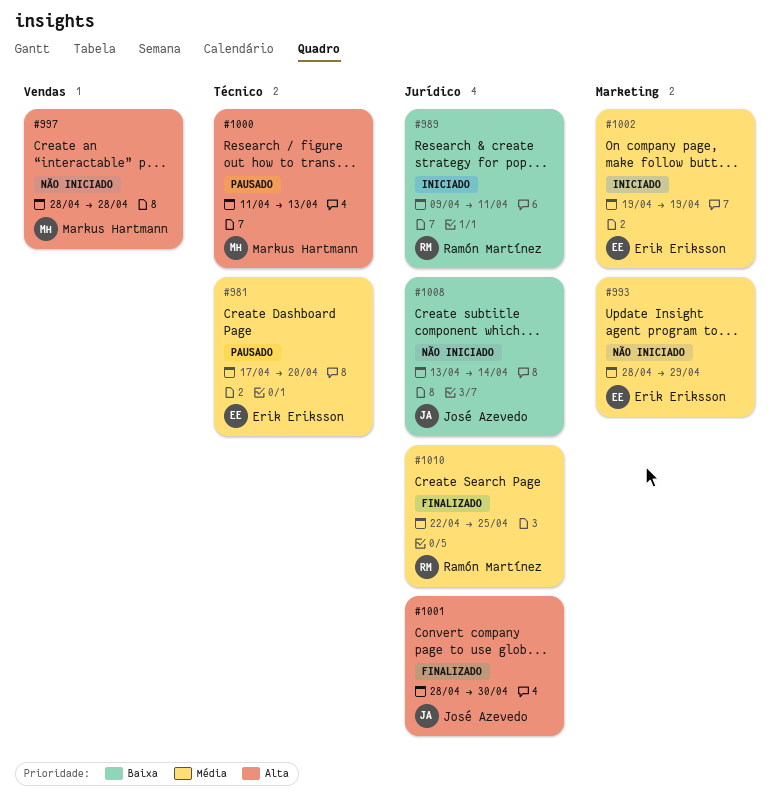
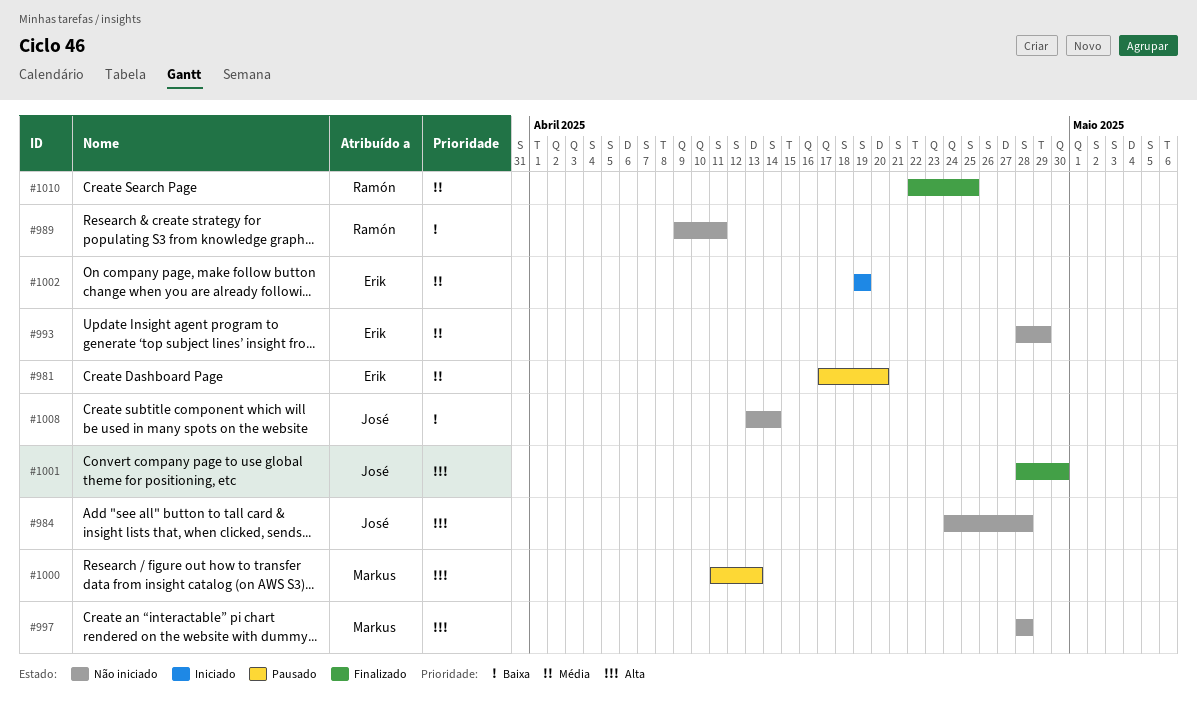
#984: none -> present
#989, status: Iniciado -> Não iniciado

